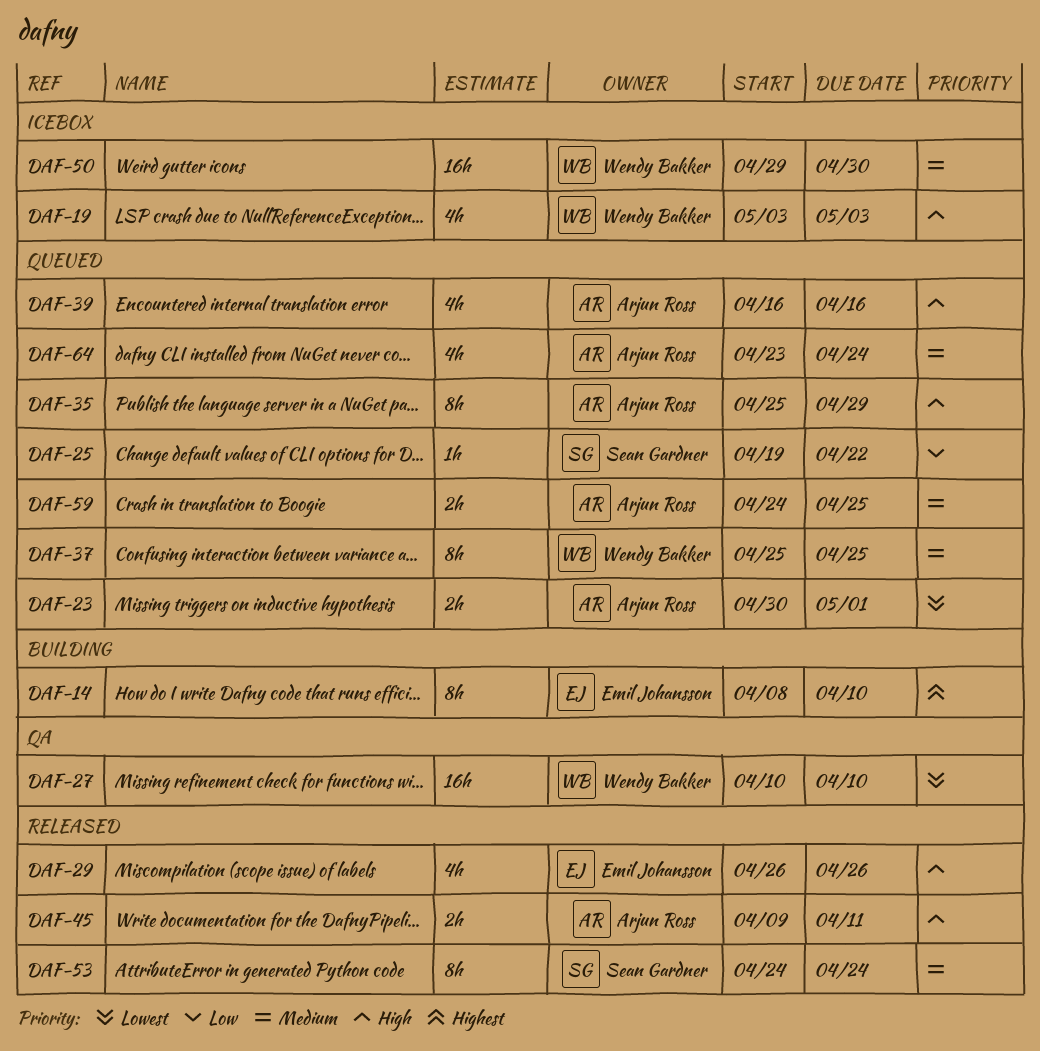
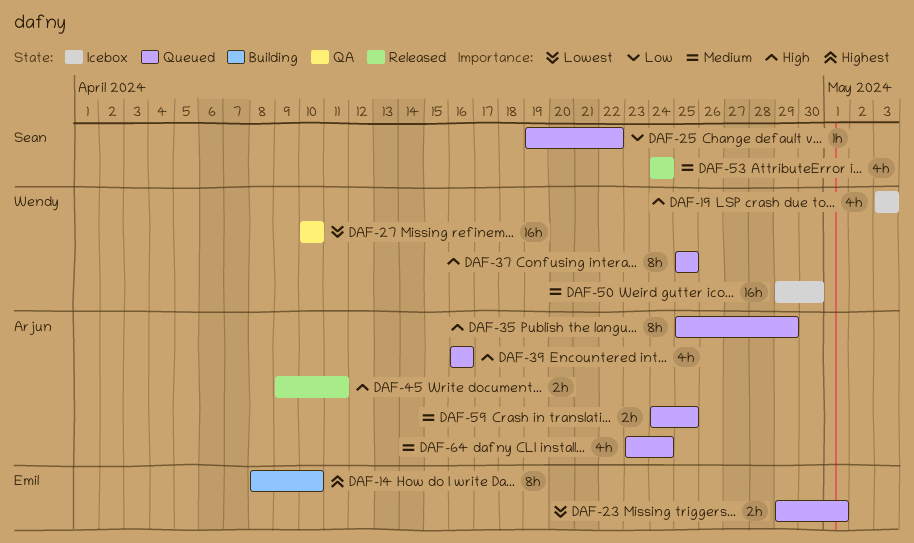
DAF-23, owner: Arjun Ross -> Emil Johansson
DAF-23, start: Apr 30 -> Apr 29
DAF-29: present -> none
DAF-37, priority: Medium -> High
DAF-53, estimate: 8h -> 4h

